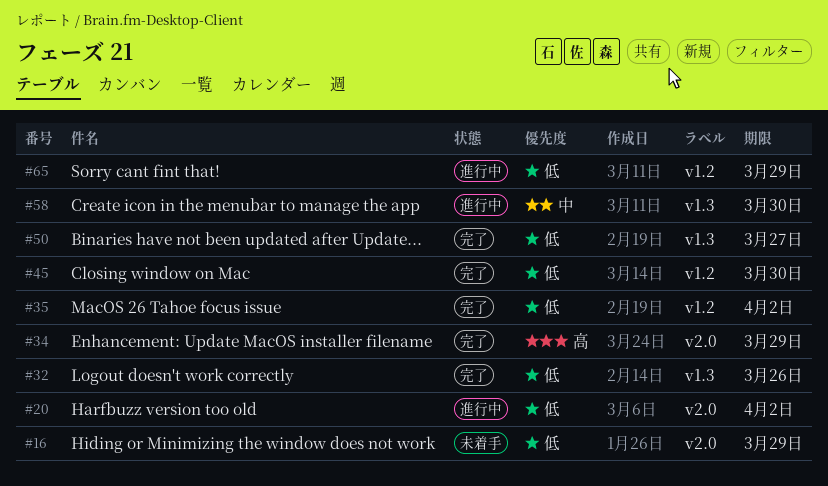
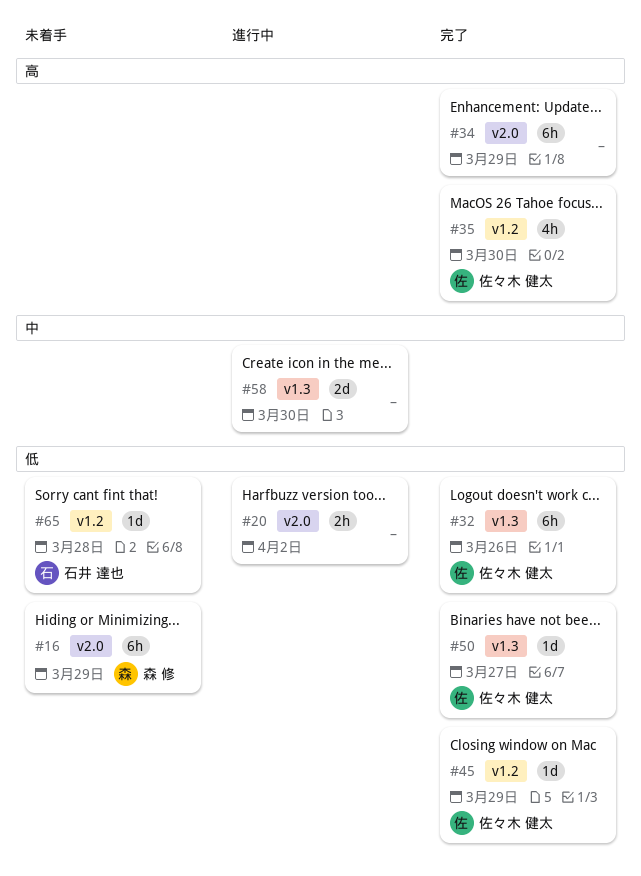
#35, priority: 低 -> 高
#35, due: Apr 2 -> Mar 30
#45, due: Mar 30 -> Mar 29
#65, status: 進行中 -> 未着手
#65, due: Mar 29 -> Mar 28

